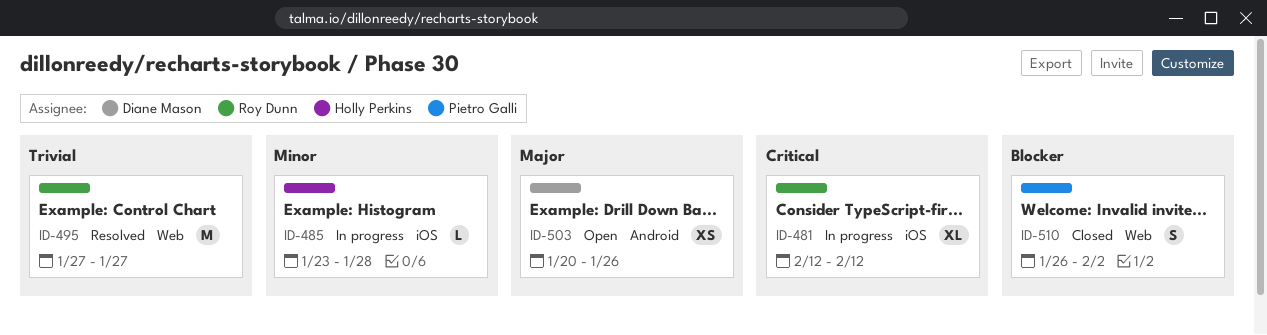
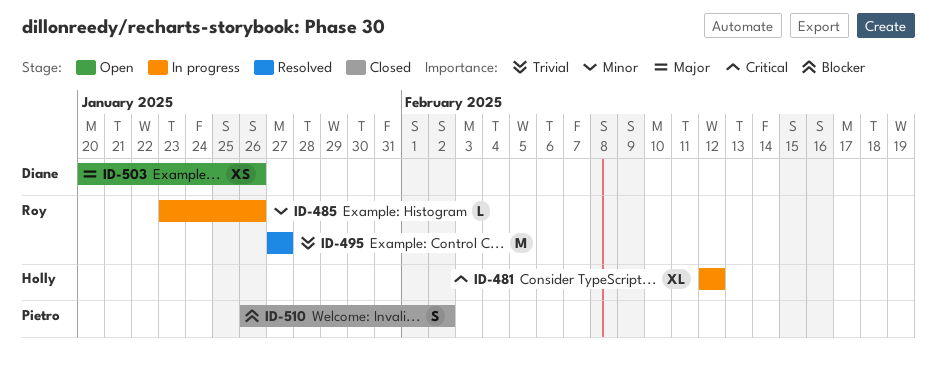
ID-481, owner: Roy Dunn -> Holly Perkins
ID-485, owner: Holly Perkins -> Roy Dunn
ID-485, due: Jan 28 -> Jan 26

